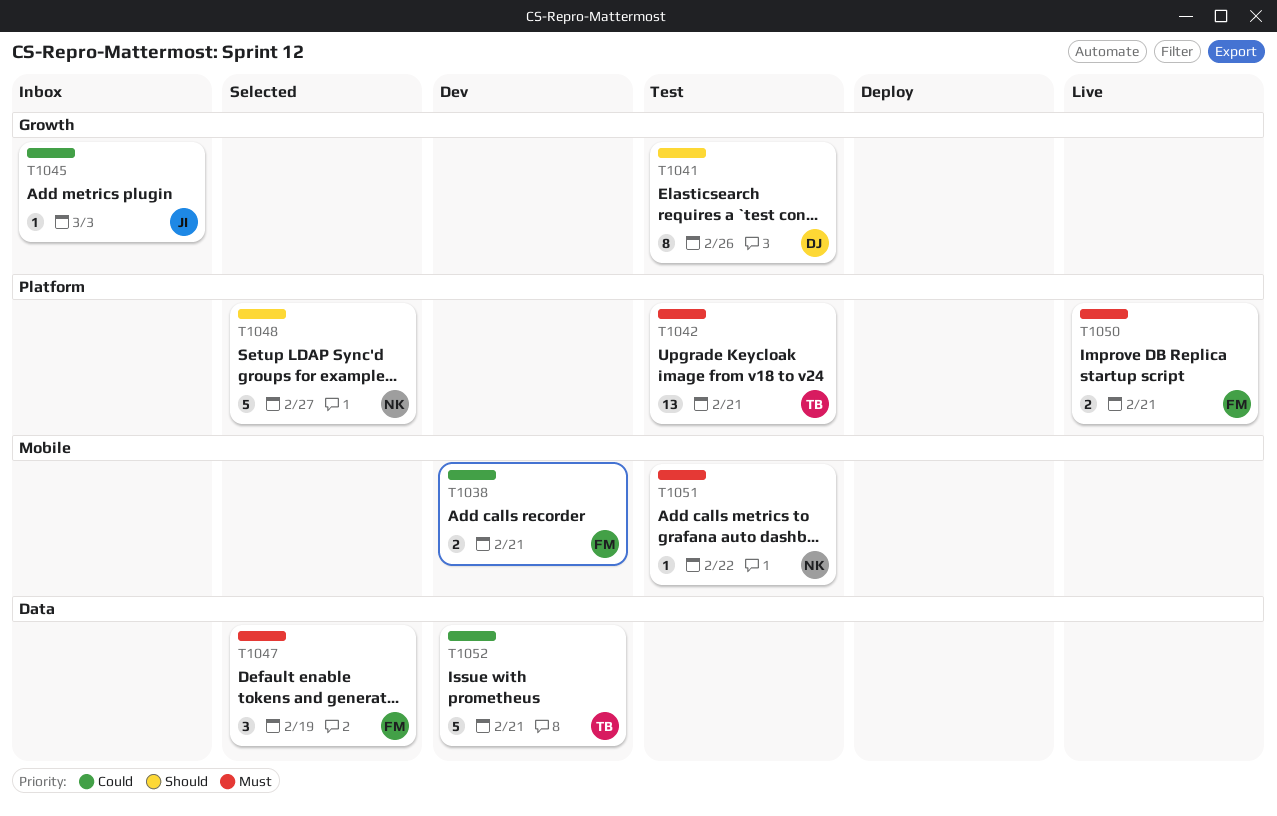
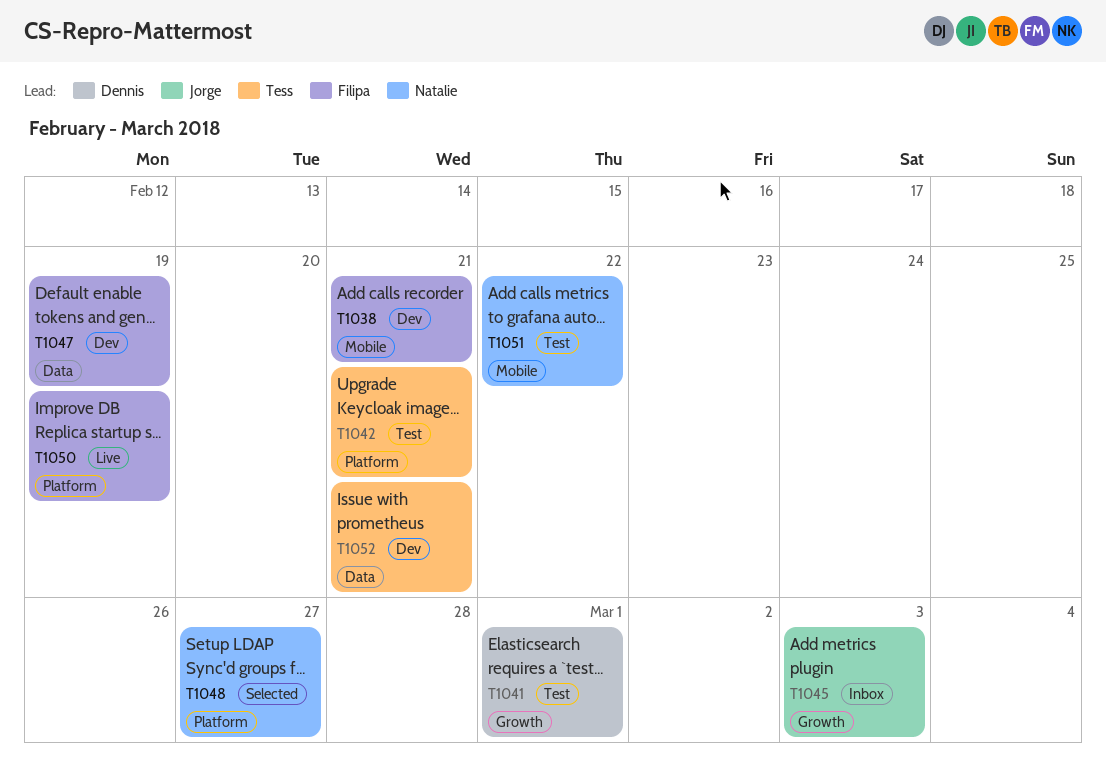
T1041, due: Feb 26 -> Mar 1
T1047, status: Selected -> Dev
T1050, due: Feb 21 -> Feb 19

